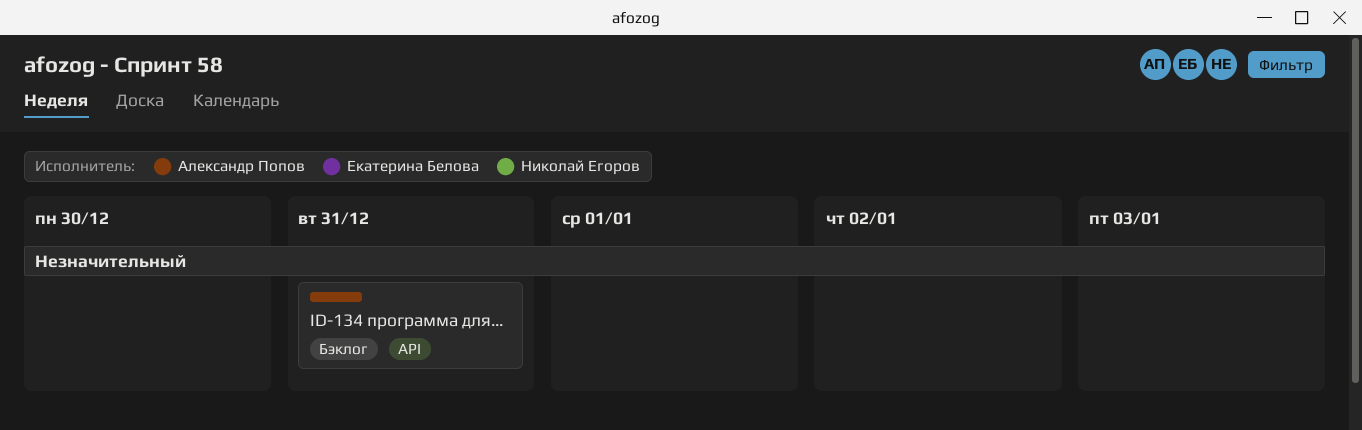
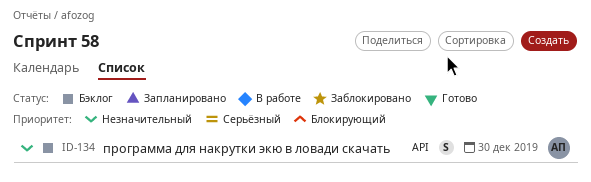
ID-134, due: Dec 31 -> Dec 30

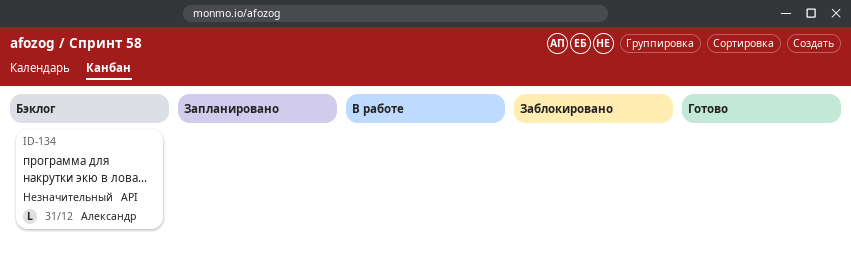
ID-134, estimate: S -> L
ID-134, due: Dec 30 -> Dec 31

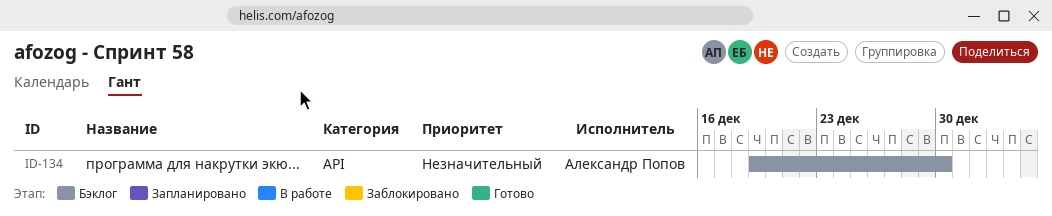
ID-134, due: Dec 31 -> Dec 30

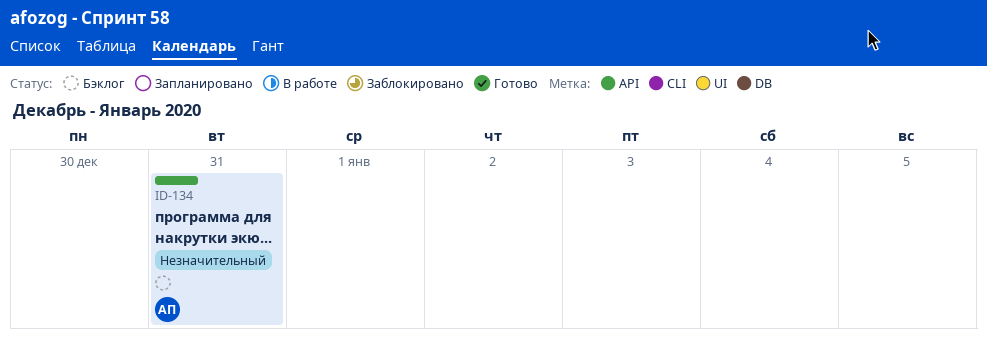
ID-134, due: Dec 30 -> Dec 31

